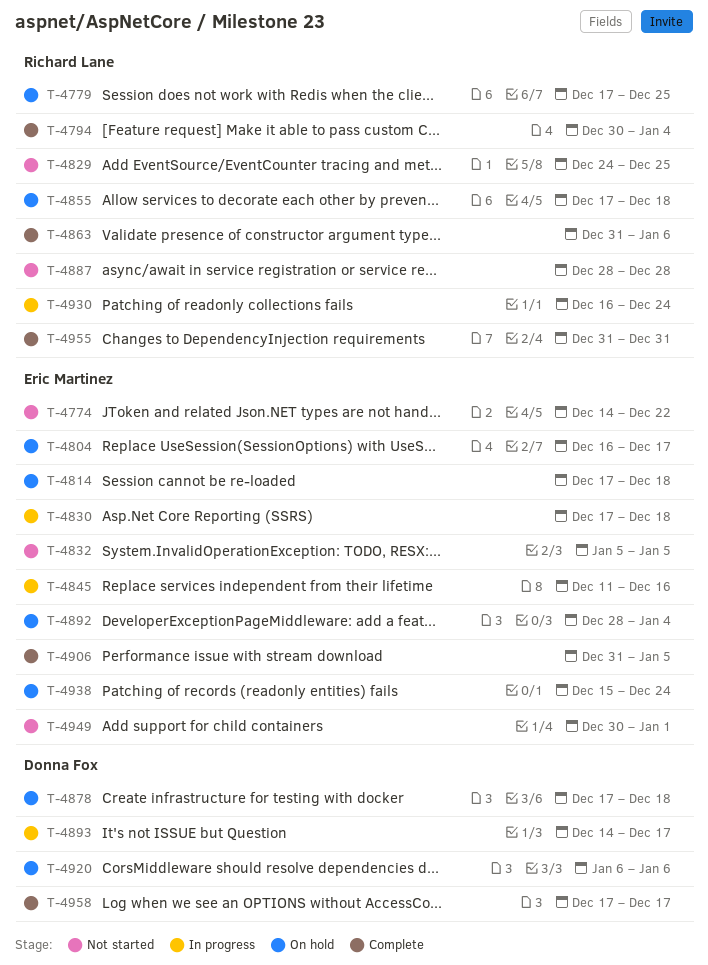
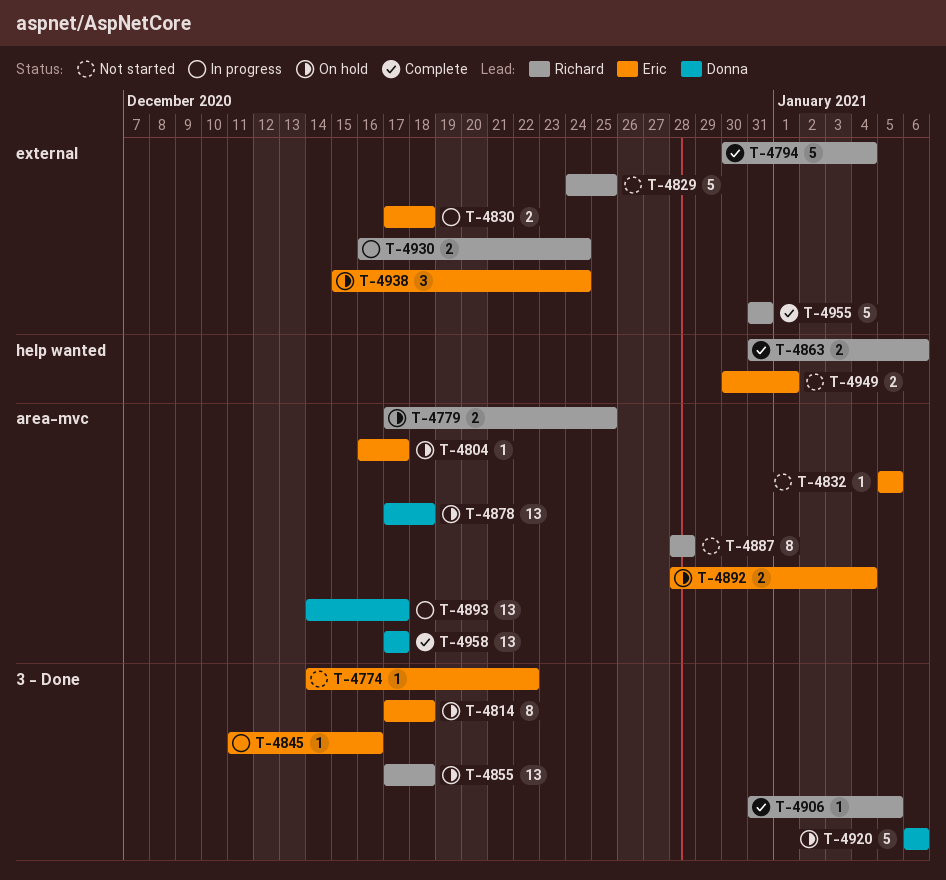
T-4906, owner: Eric Martinez -> Richard Lane

